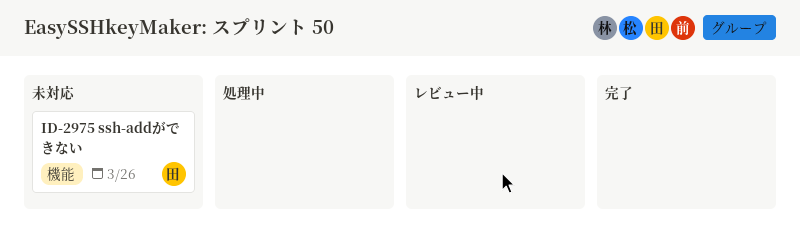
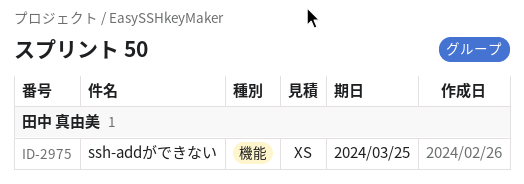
ID-2975, due: Mar 26 -> Mar 25

